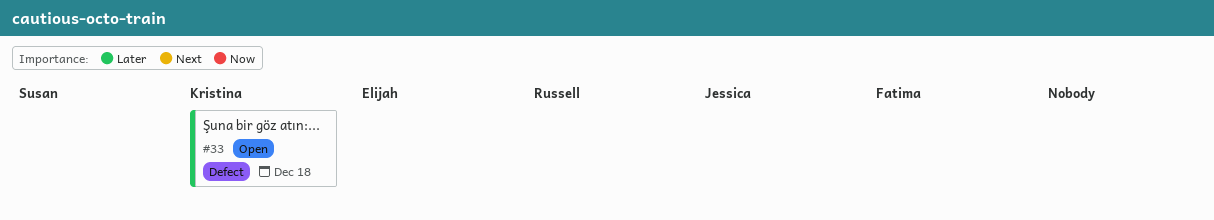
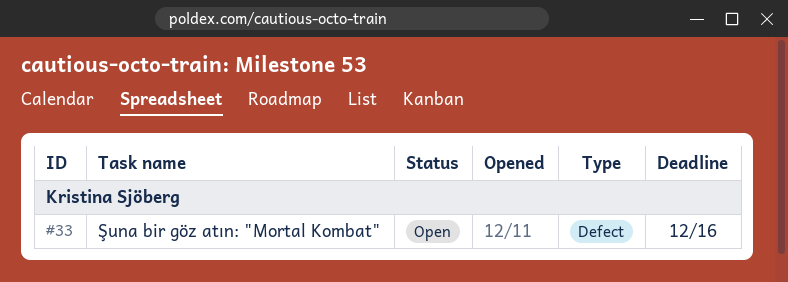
#33, due: Dec 18 -> Dec 16

